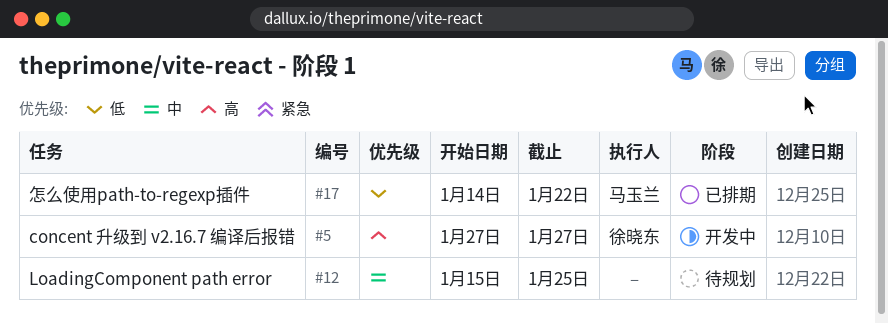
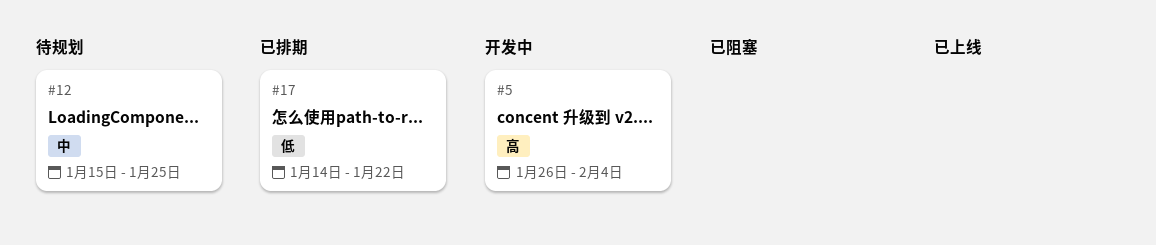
#5, start: Jan 27 -> Jan 26
#5, due: Jan 27 -> Feb 4

